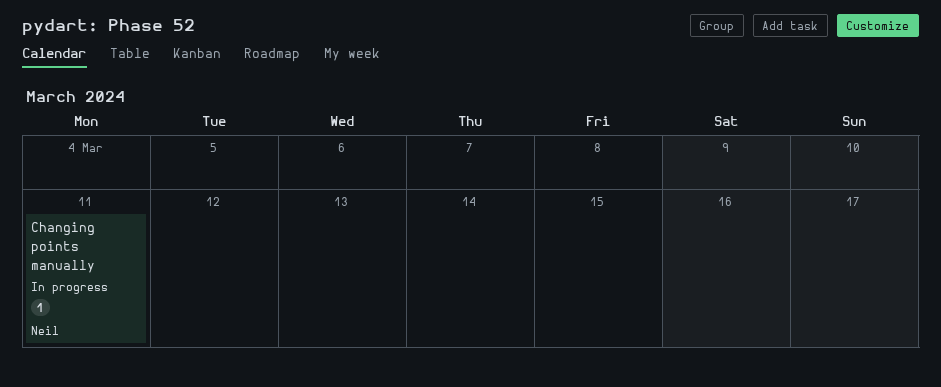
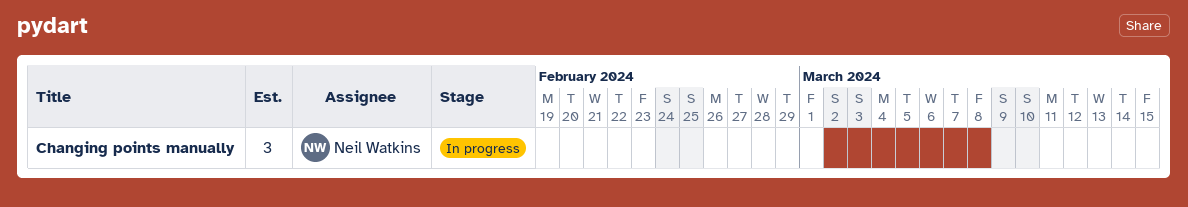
Changing points manually, estimate: 1 -> 3
Changing points manually, due: Mar 11 -> Mar 8

